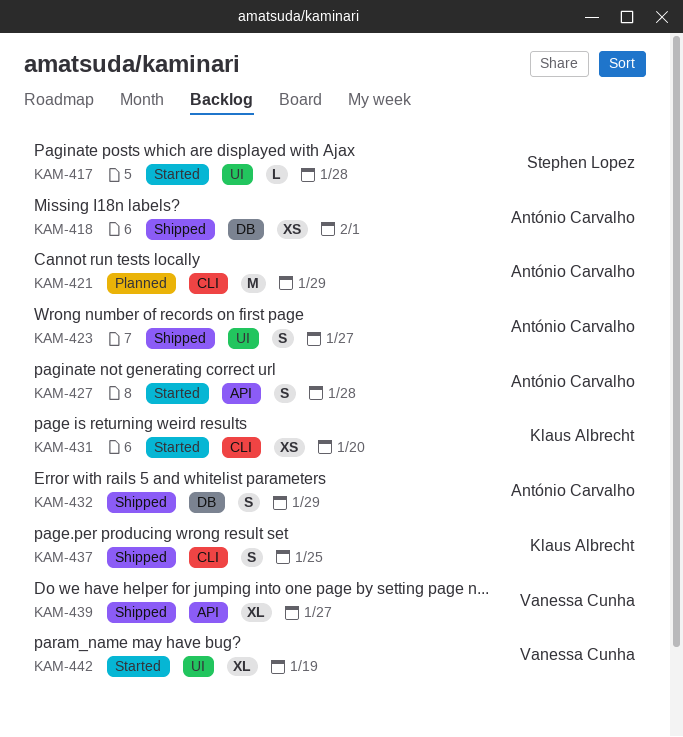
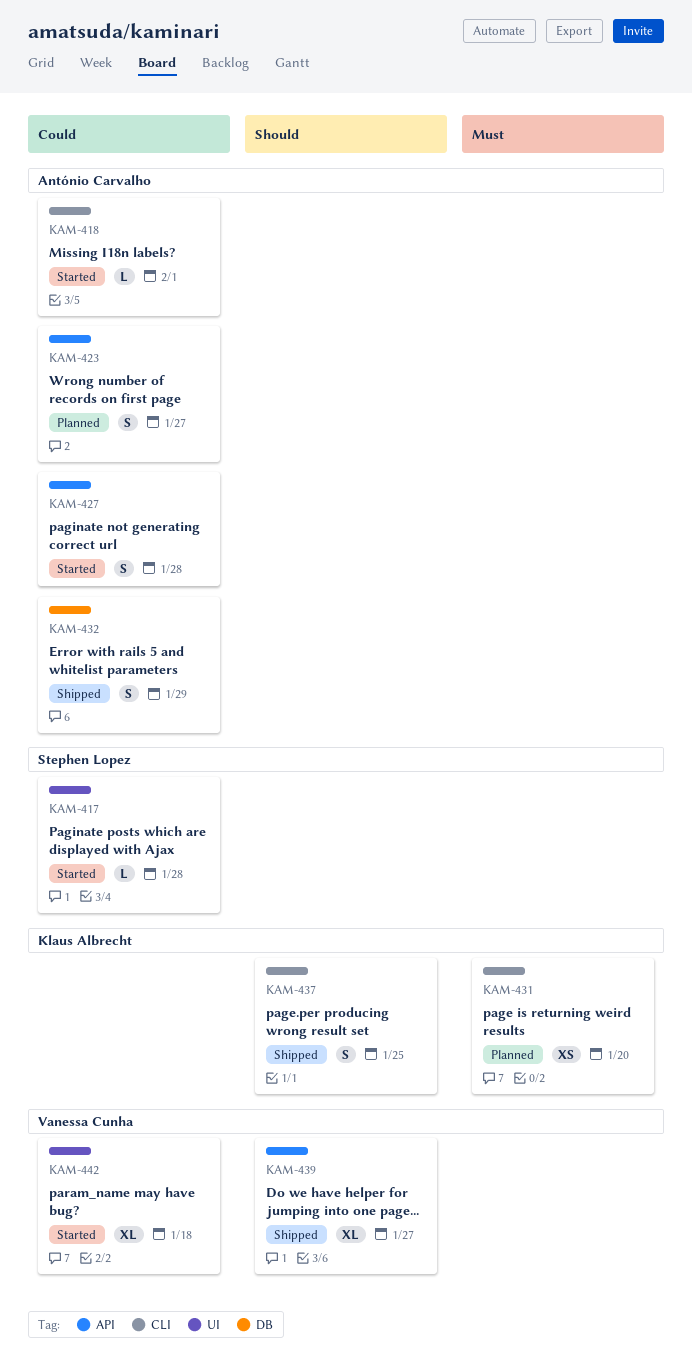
KAM-418, status: Shipped -> Started
KAM-418, label: DB -> CLI
KAM-418, estimate: XS -> L
KAM-421: present -> none
KAM-423, status: Shipped -> Planned
KAM-423, label: UI -> API
KAM-431, status: Started -> Planned
KAM-442, due: Jan 19 -> Jan 18

